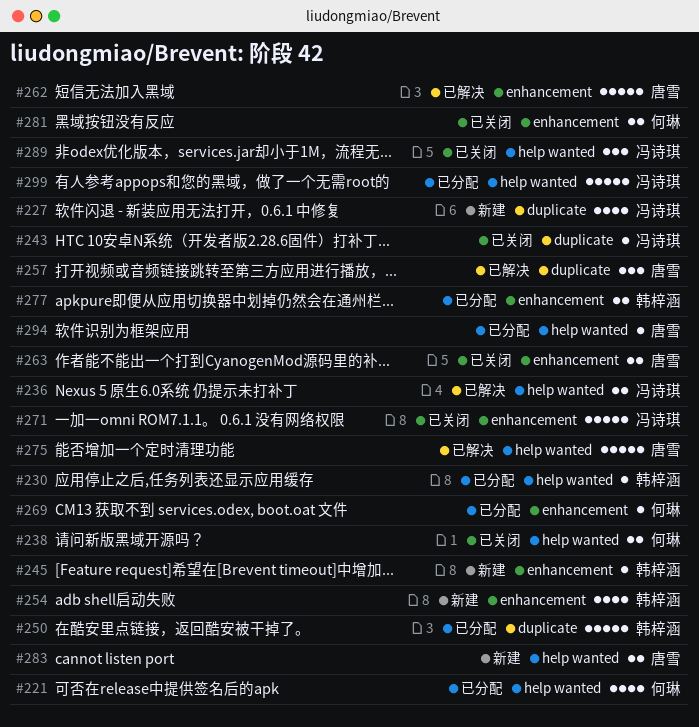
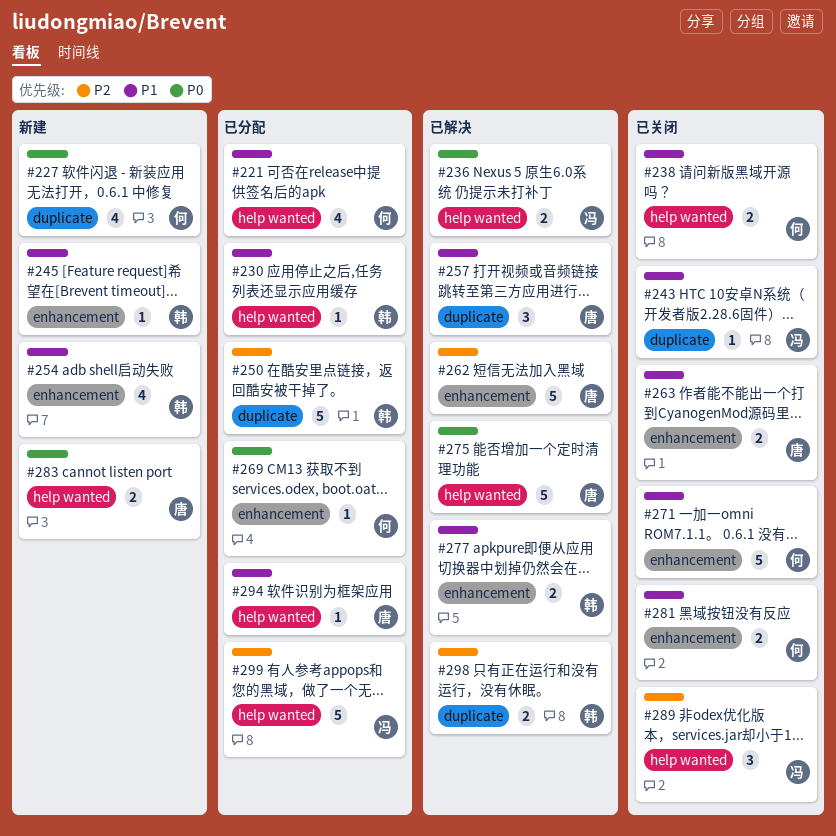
#227, owner: 冯诗琪 -> 何琳
#271, owner: 冯诗琪 -> 何琳
#277, status: 已分配 -> 已解决
#298: none -> present

